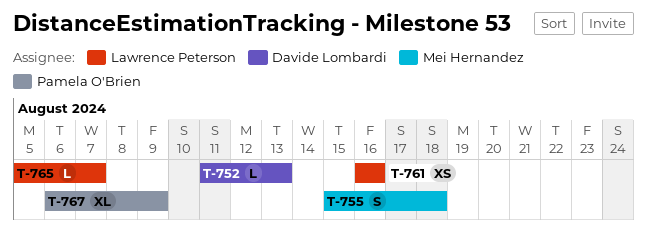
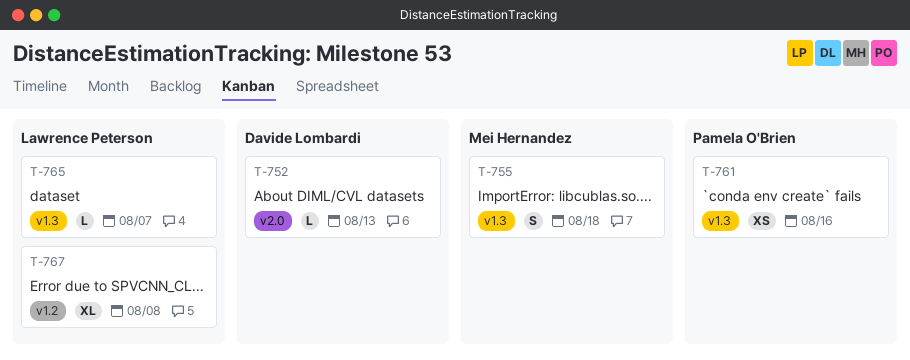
T-761, owner: Lawrence Peterson -> Pamela O'Brien
T-767, owner: Pamela O'Brien -> Lawrence Peterson
T-767, due: Aug 9 -> Aug 8

